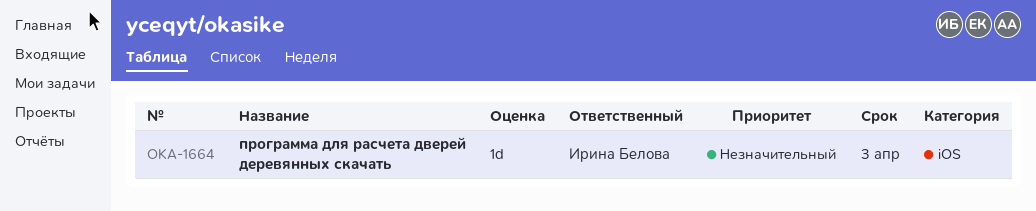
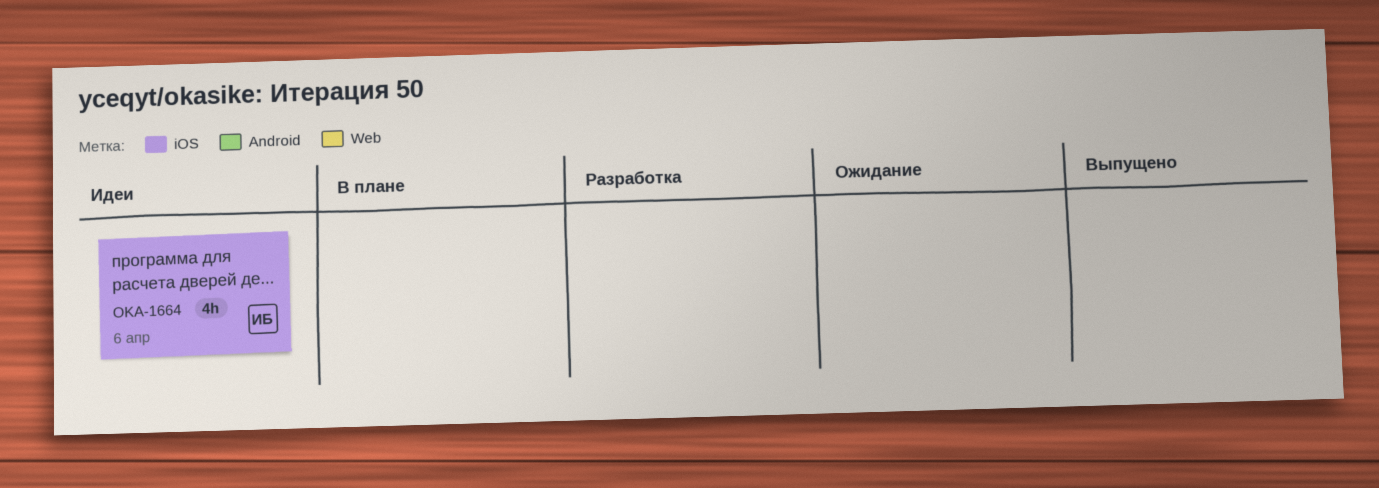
OKA-1664, estimate: 1d -> 4h
OKA-1664, due: Apr 3 -> Apr 6

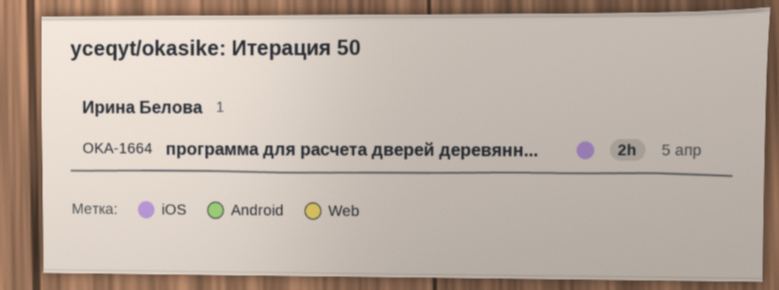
OKA-1664, estimate: 4h -> 2h
OKA-1664, due: Apr 6 -> Apr 5

